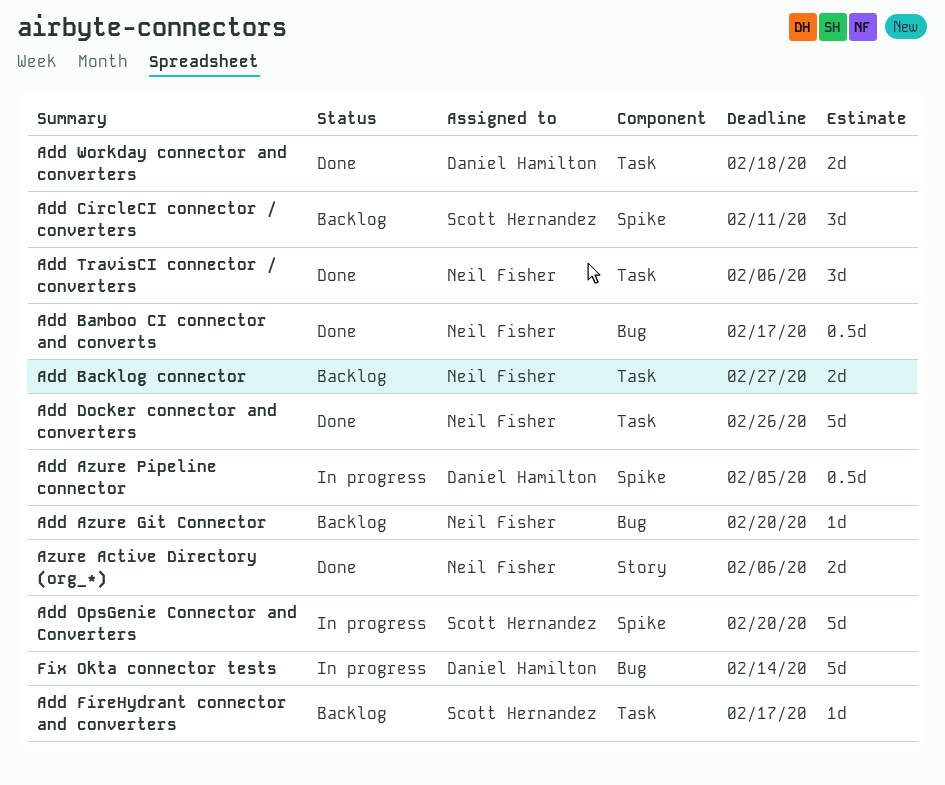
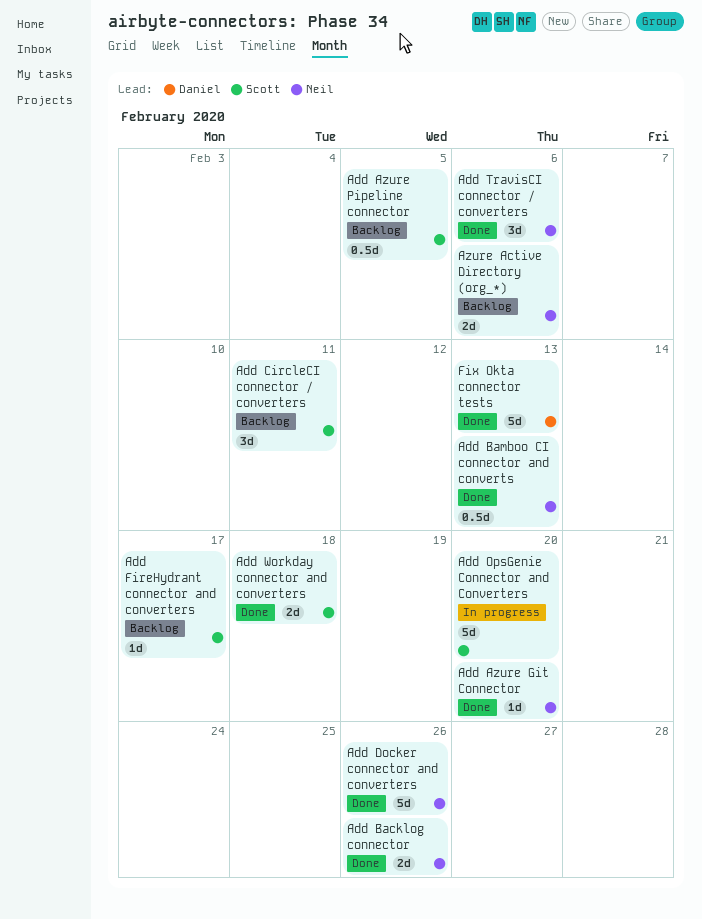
Add Azure Git Connector, status: Backlog -> Done
Add Azure Pipeline connector, status: In progress -> Backlog
Add Azure Pipeline connector, owner: Daniel Hamilton -> Scott Hernandez
Add Backlog connector, status: Backlog -> Done
Add Backlog connector, due: Feb 27 -> Feb 26
Add Bamboo CI connector and converts, due: Feb 17 -> Feb 13
Add Workday connector and converters, owner: Daniel Hamilton -> Scott Hernandez
Azure Active Directory (org_*), status: Done -> Backlog
Fix Okta connector tests, status: In progress -> Done
Fix Okta connector tests, due: Feb 14 -> Feb 13

